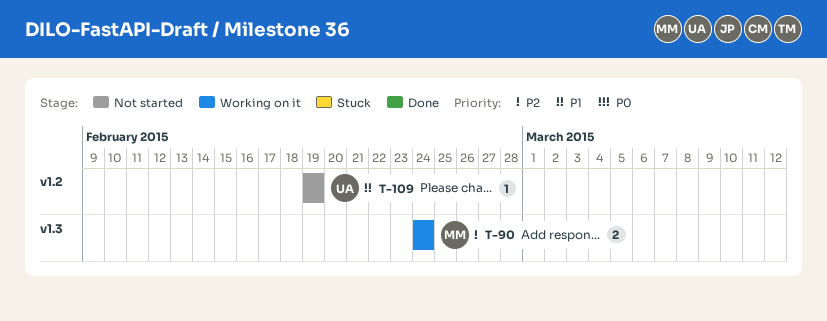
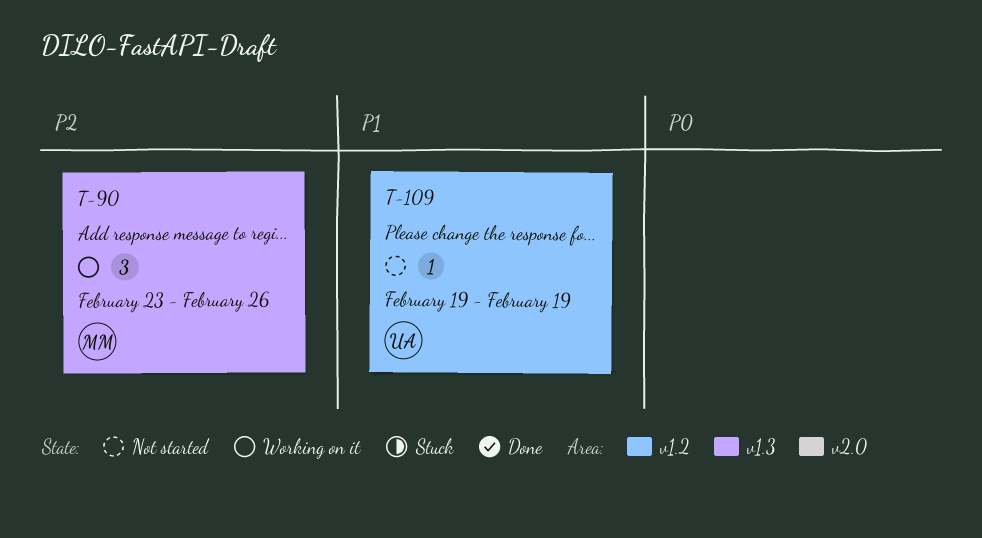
T-90, estimate: 2 -> 3
T-90, start: Feb 24 -> Feb 23
T-90, due: Feb 24 -> Feb 26

